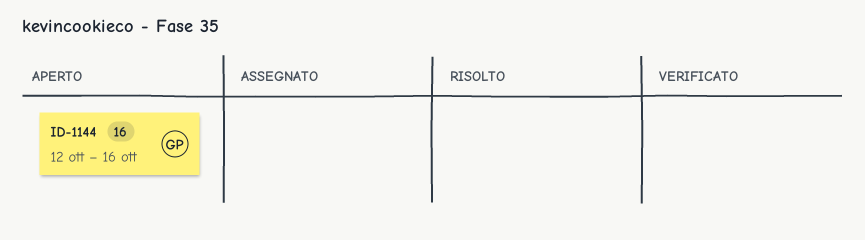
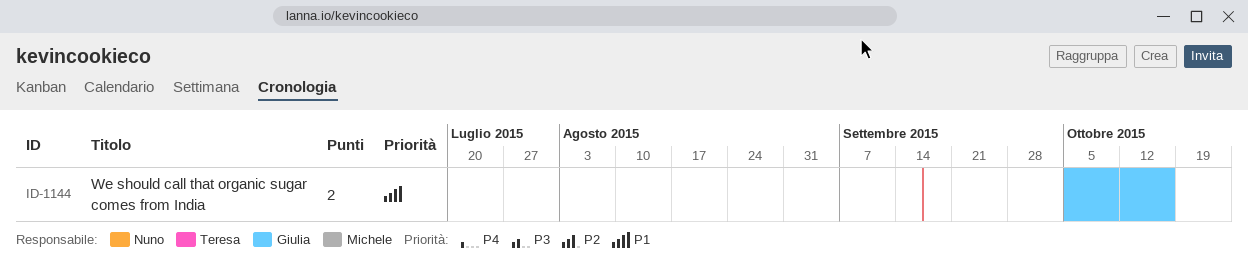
ID-1144, estimate: 16 -> 2
ID-1144, start: Oct 12 -> Oct 5

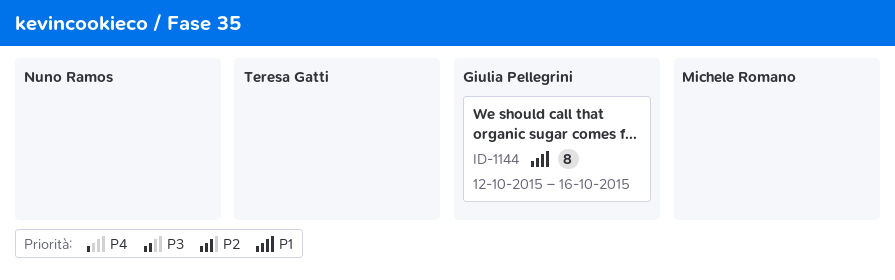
ID-1144, estimate: 2 -> 8
ID-1144, start: Oct 5 -> Oct 12

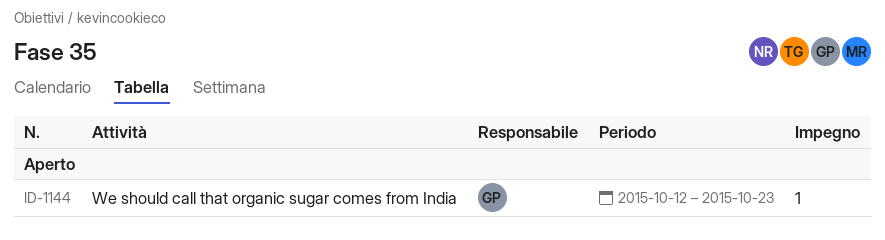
ID-1144, estimate: 8 -> 1
ID-1144, due: Oct 16 -> Oct 23

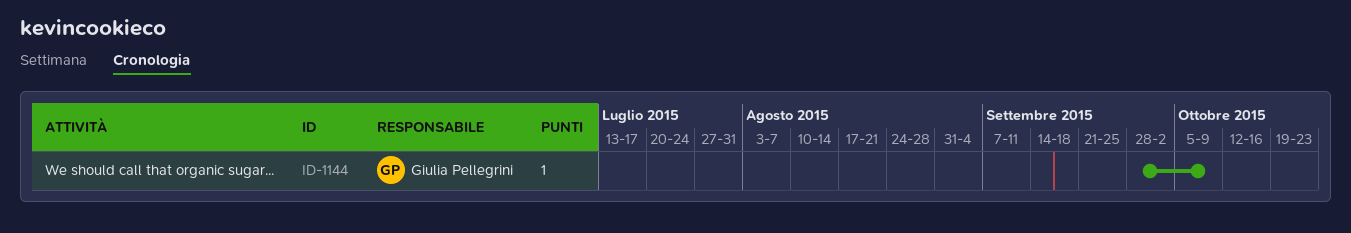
ID-1144, start: Oct 12 -> Sep 28
ID-1144, due: Oct 23 -> Oct 9

